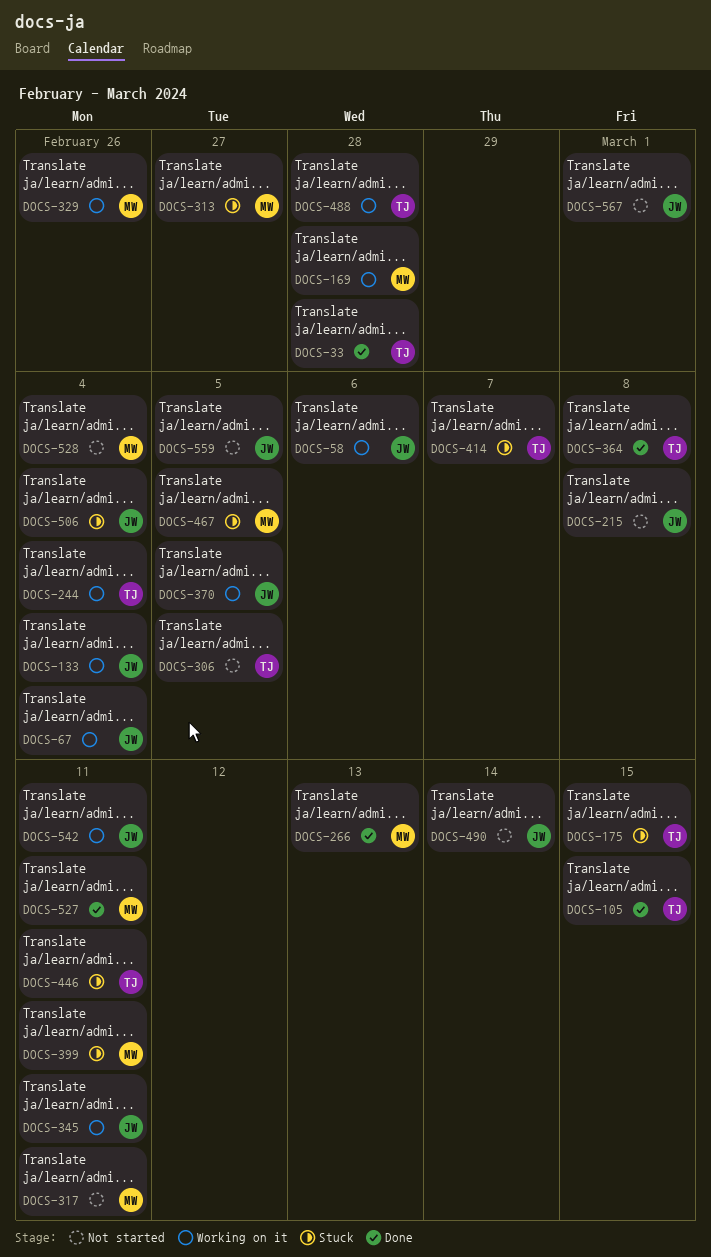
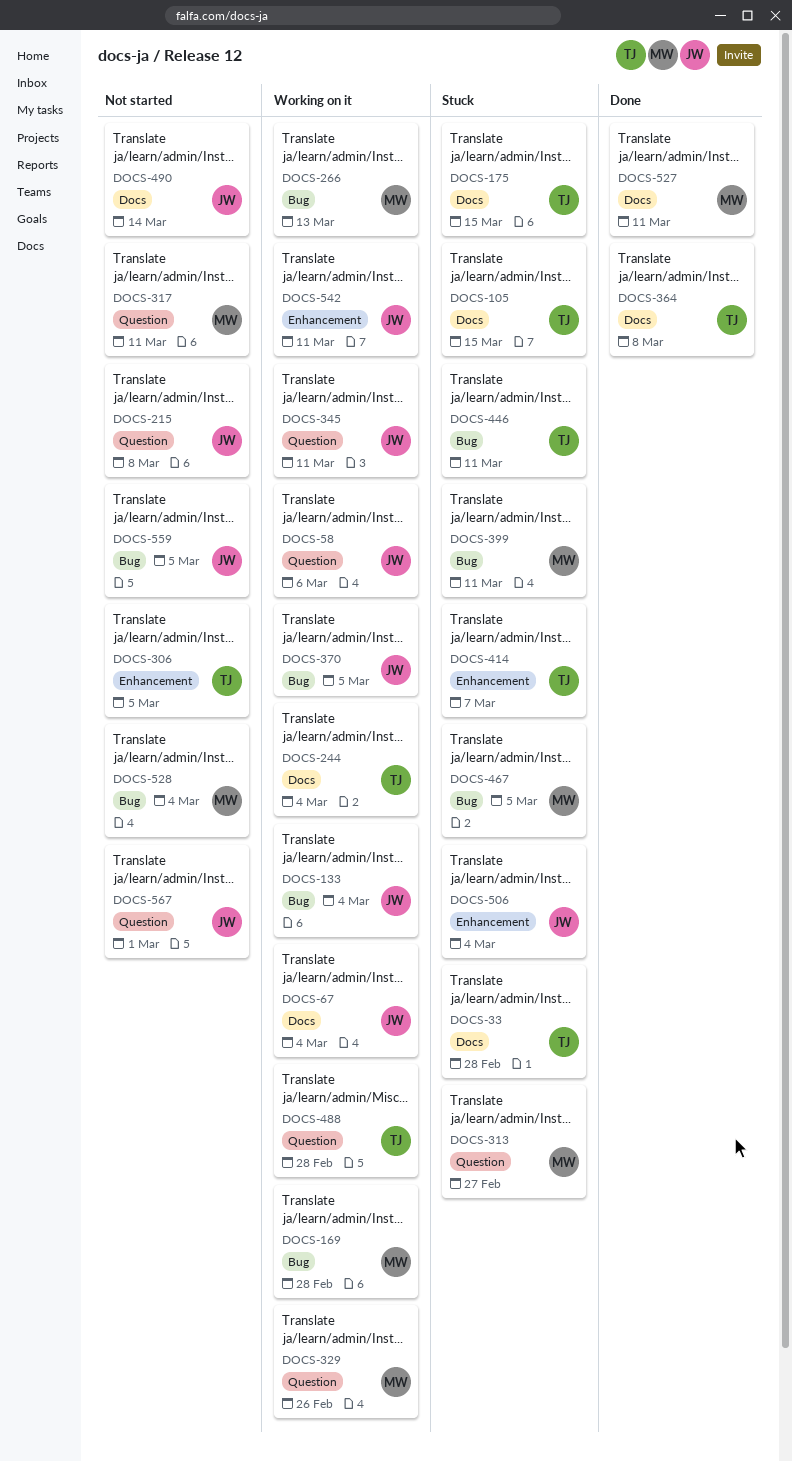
DOCS-33, status: Done -> Stuck
DOCS-105, status: Done -> Stuck
DOCS-266, status: Done -> Working on it

